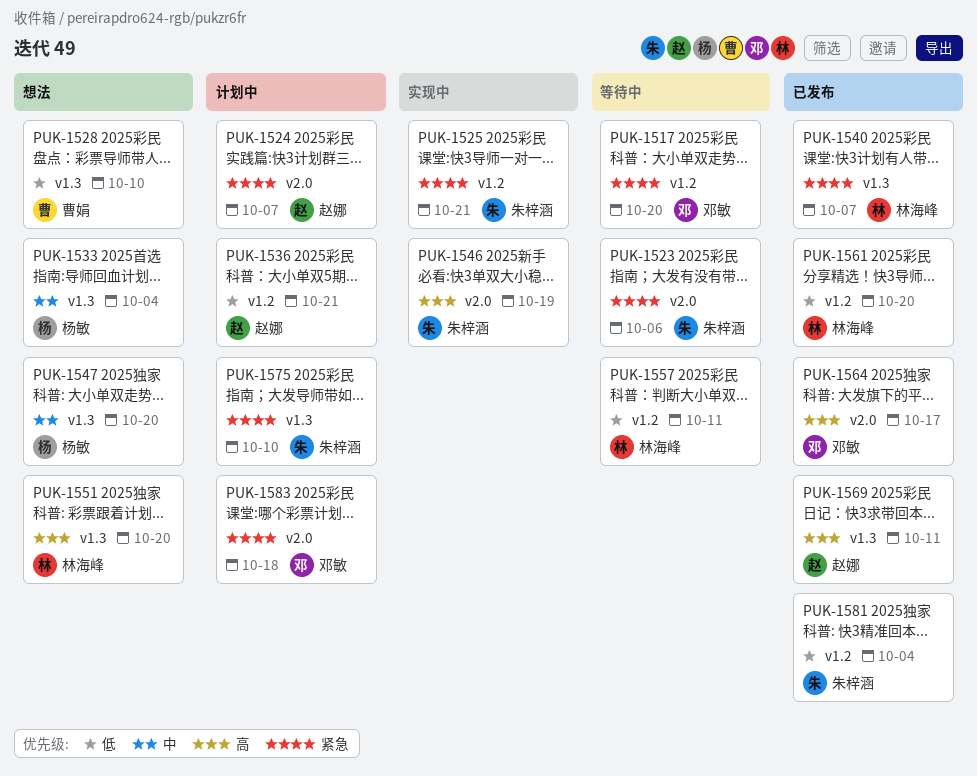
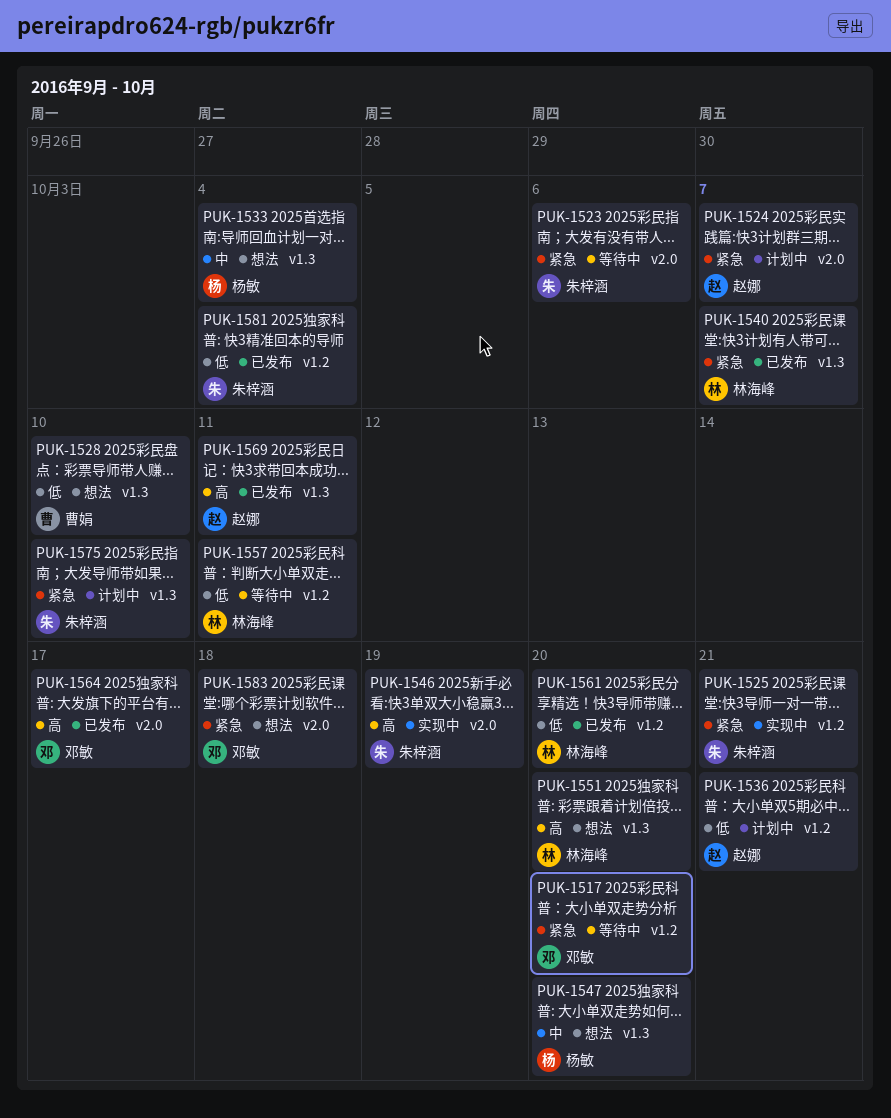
PUK-1583, status: 计划中 -> 想法

